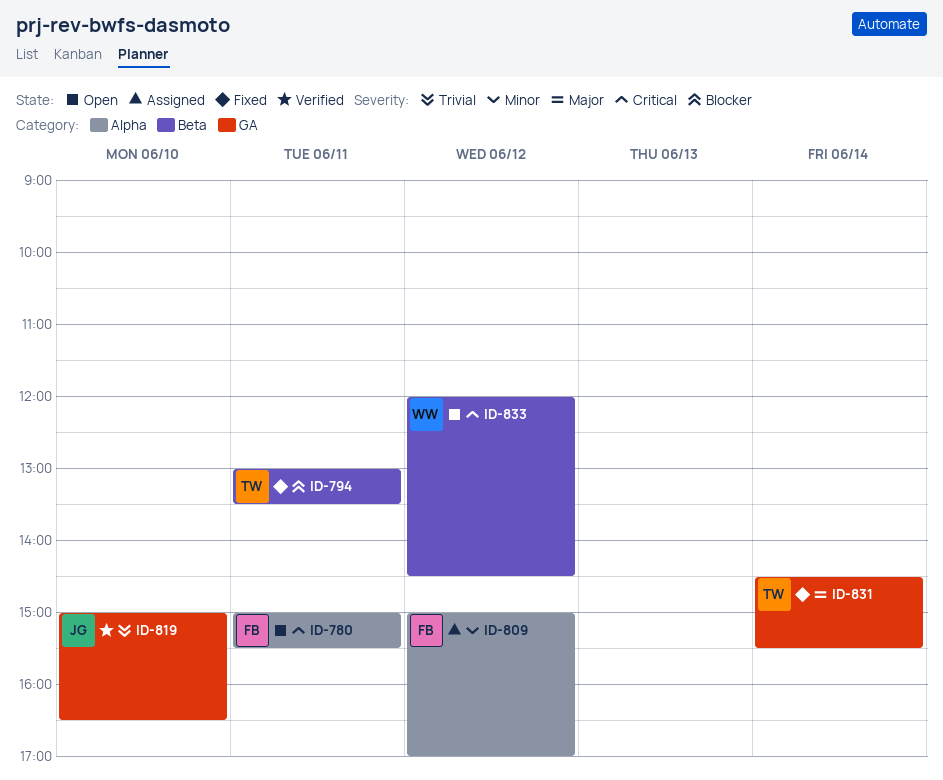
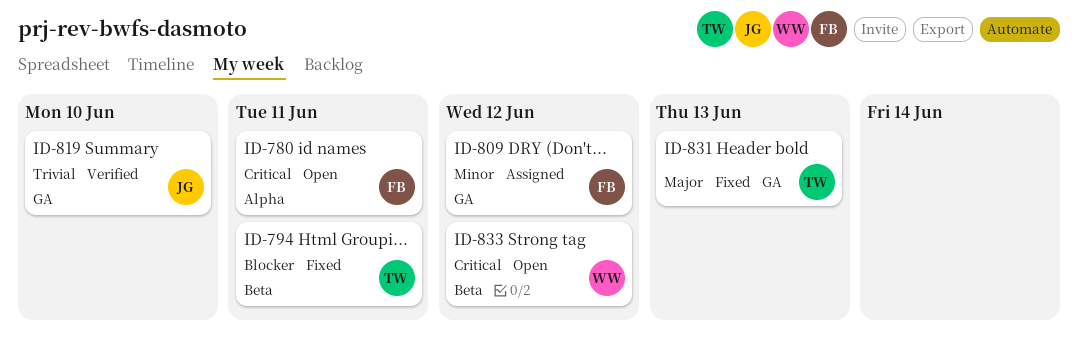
ID-809, label: Alpha -> GA
ID-831, day: Jun 14 -> Jun 13

